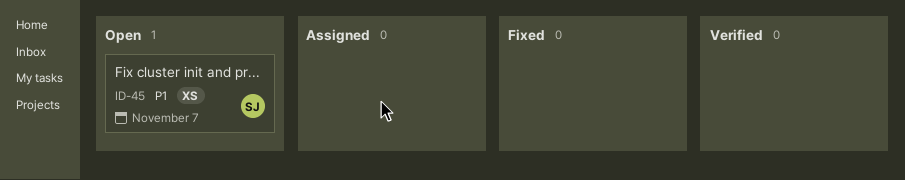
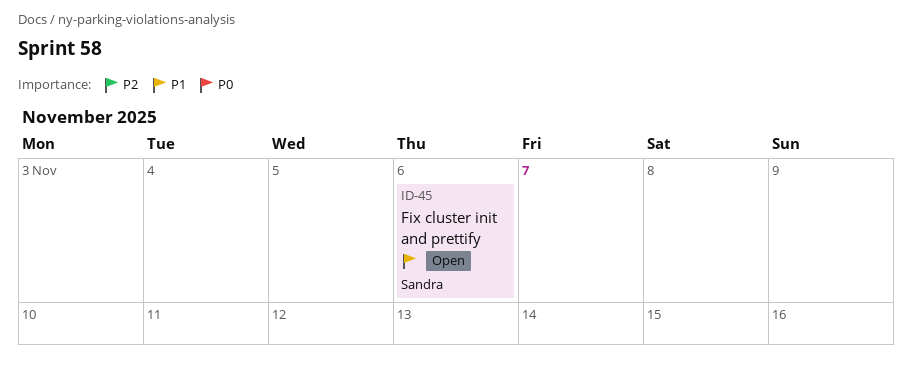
ID-45, due: Nov 7 -> Nov 6

